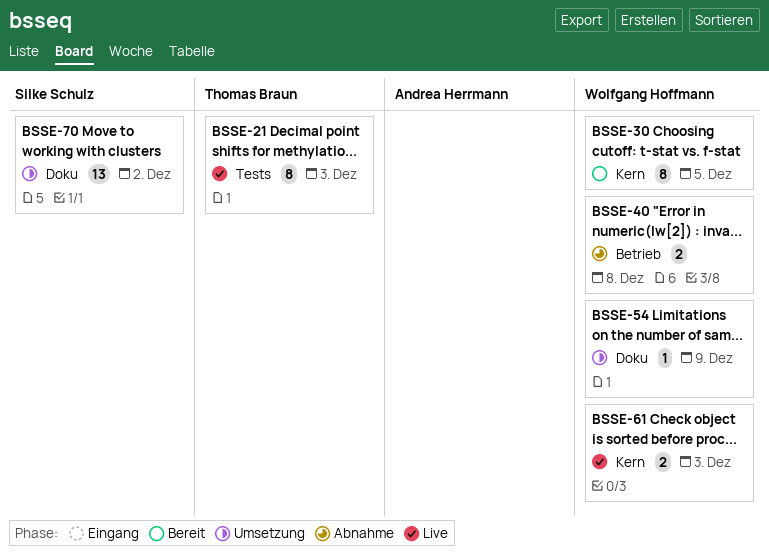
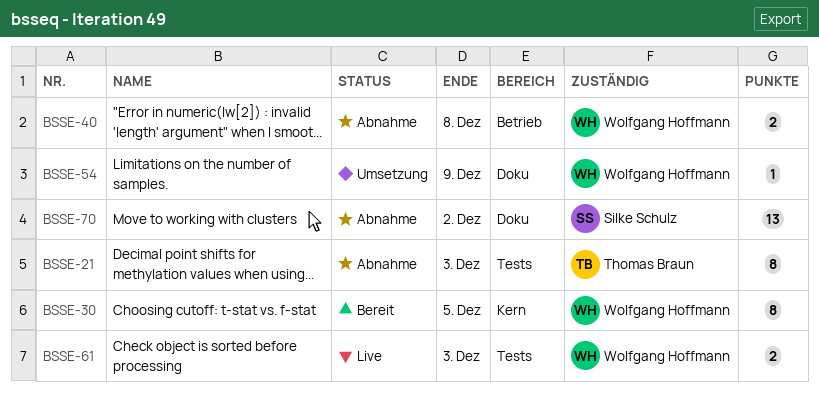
BSSE-21, status: Live -> Abnahme
BSSE-61, label: Kern -> Tests
BSSE-70, status: Umsetzung -> Abnahme

